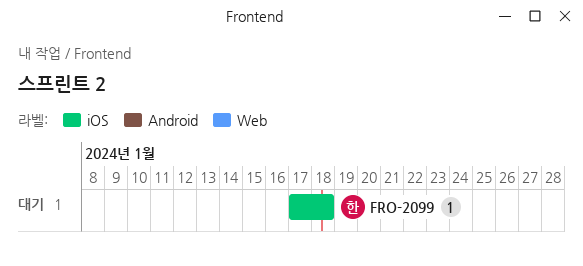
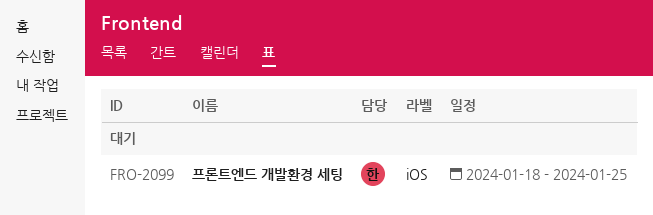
FRO-2099, start: Jan 17 -> Jan 18
FRO-2099, due: Jan 18 -> Jan 25

